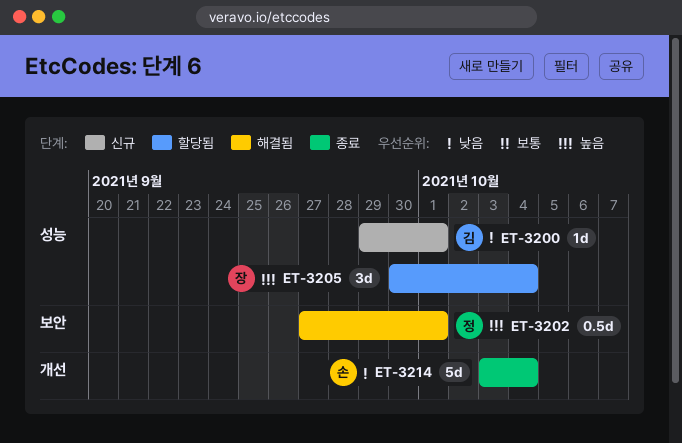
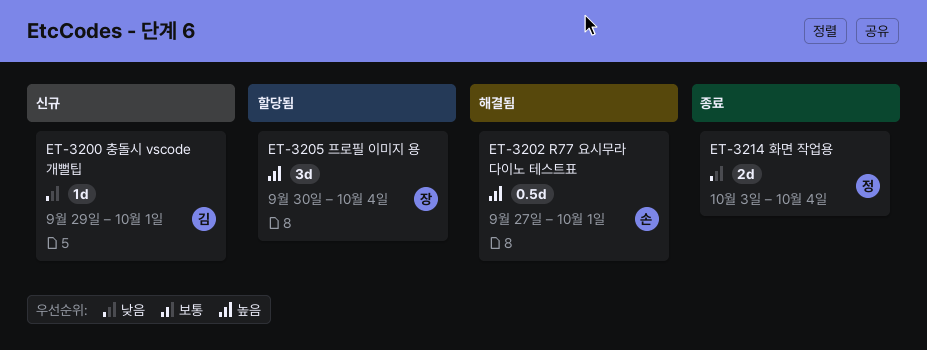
ET-3202, owner: 정 -> 손
ET-3214, owner: 손 -> 정
ET-3214, estimate: 5d -> 2d

